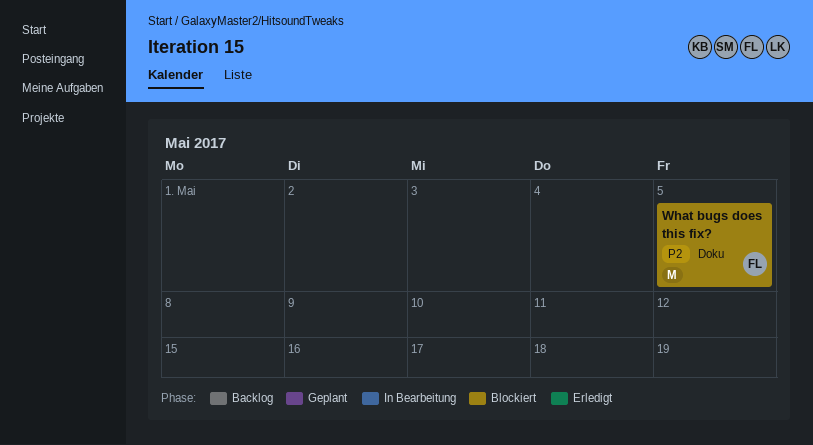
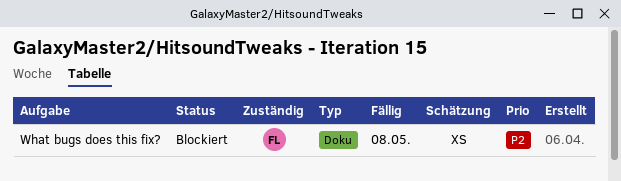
What bugs does this fix?, estimate: M -> XS
What bugs does this fix?, due: May 5 -> May 8

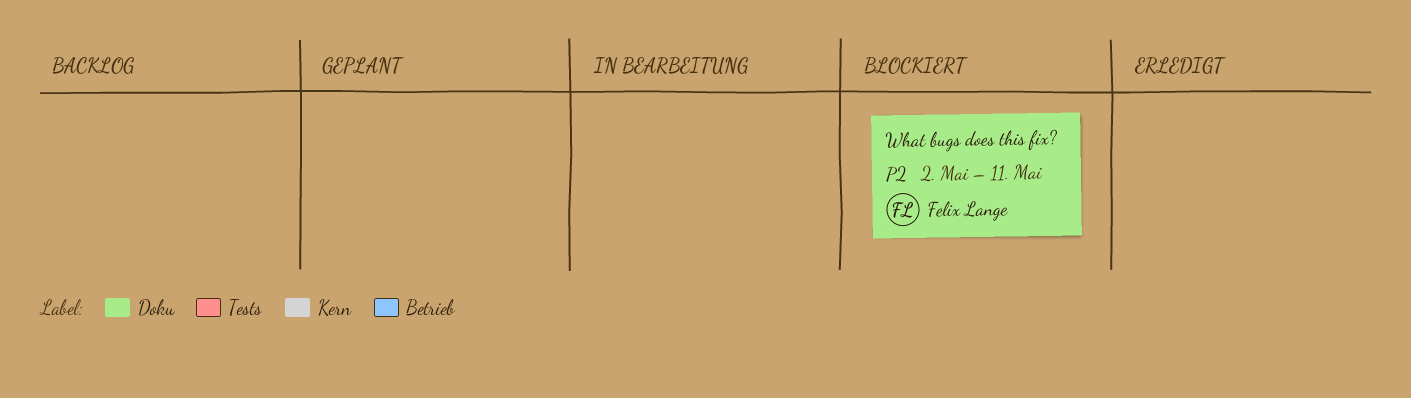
What bugs does this fix?, due: May 8 -> May 11

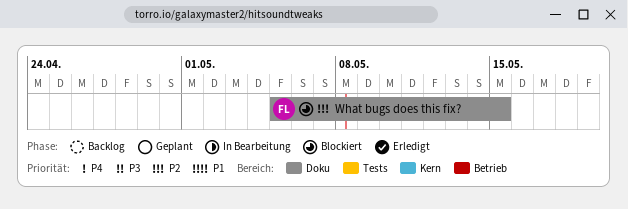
What bugs does this fix?, start: May 2 -> May 5
What bugs does this fix?, due: May 11 -> May 15

